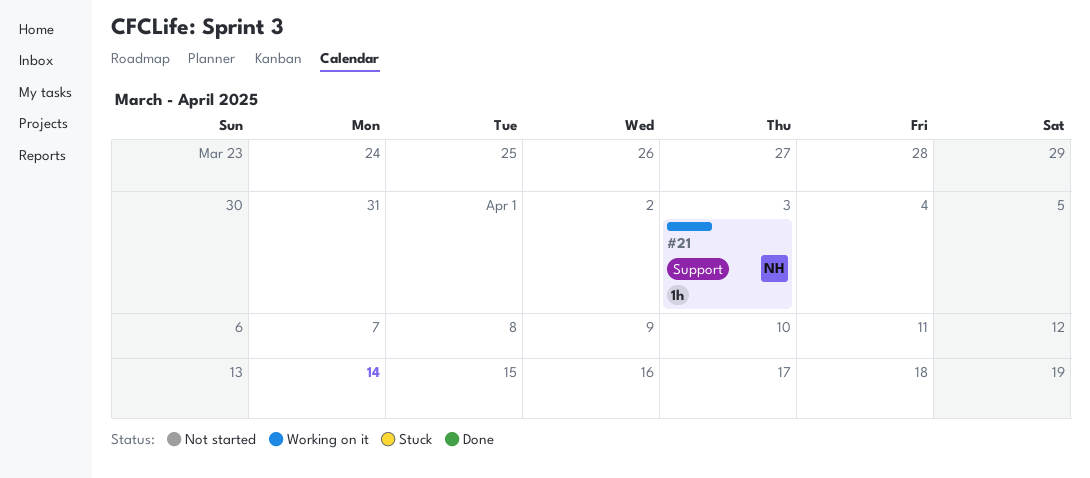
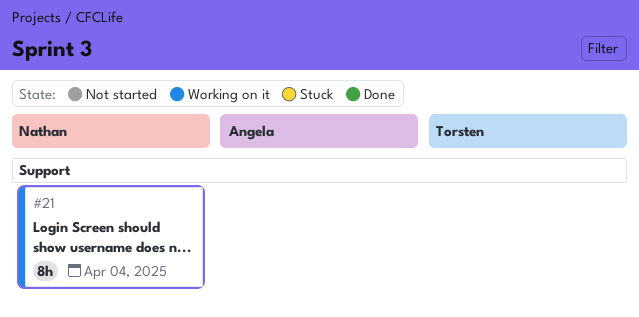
#21, estimate: 1h -> 8h
#21, due: Apr 3 -> Apr 4

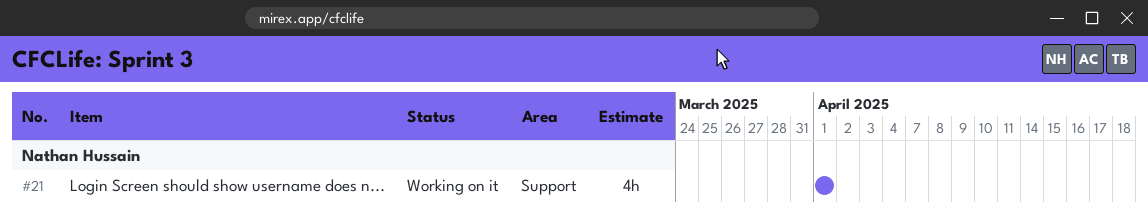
#21, estimate: 8h -> 4h
#21, due: Apr 4 -> Apr 1

